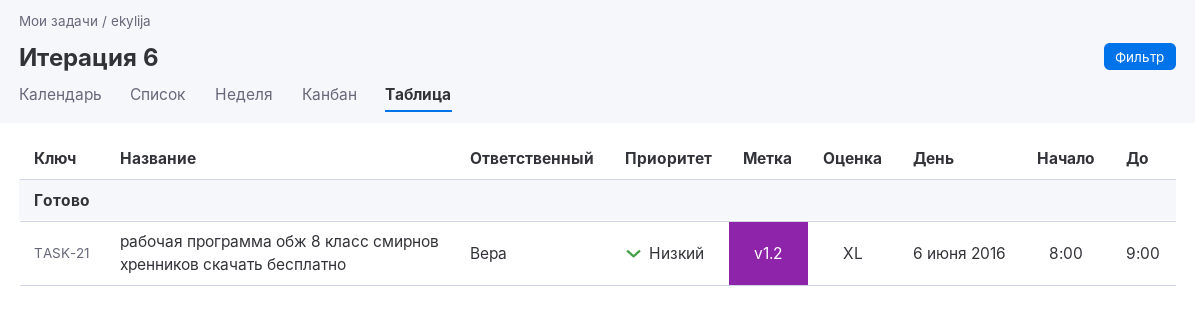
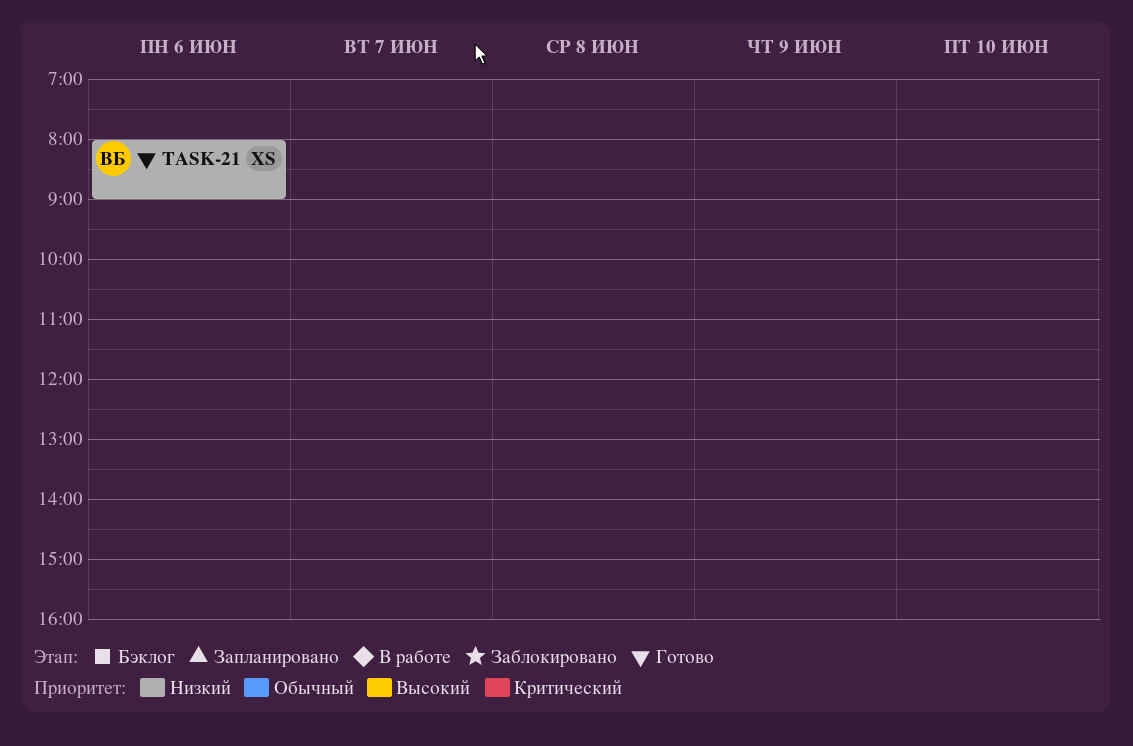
TASK-21, estimate: XL -> XS

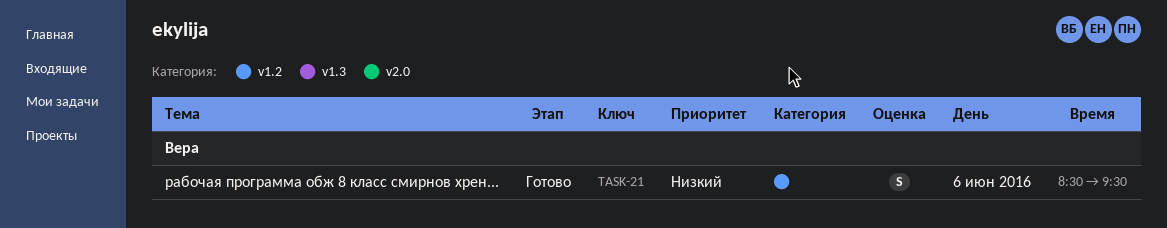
TASK-21, estimate: XS -> S
TASK-21, begins: 08:00 -> 08:30
TASK-21, ends: 09:00 -> 09:30

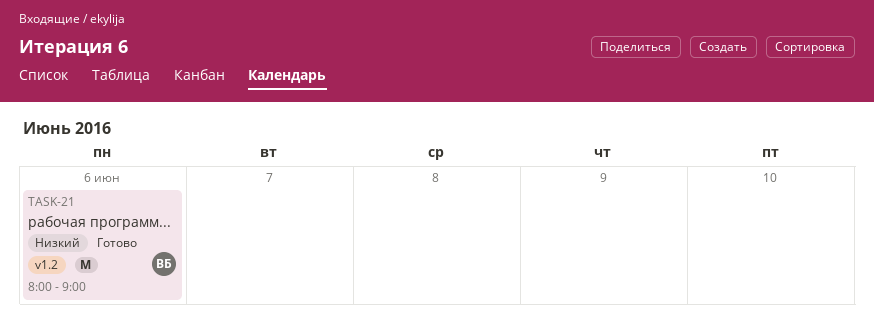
TASK-21, estimate: S -> M
TASK-21, begins: 08:30 -> 08:00
TASK-21, ends: 09:30 -> 09:00

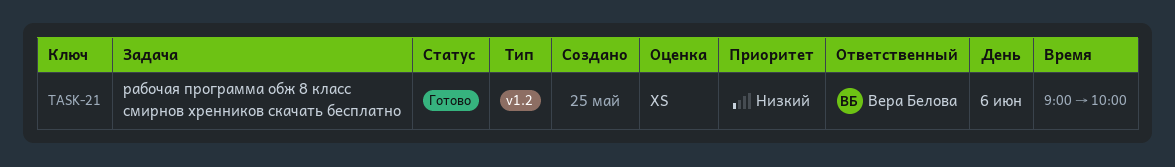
TASK-21, estimate: M -> XS
TASK-21, begins: 08:00 -> 09:00
TASK-21, ends: 09:00 -> 10:00

